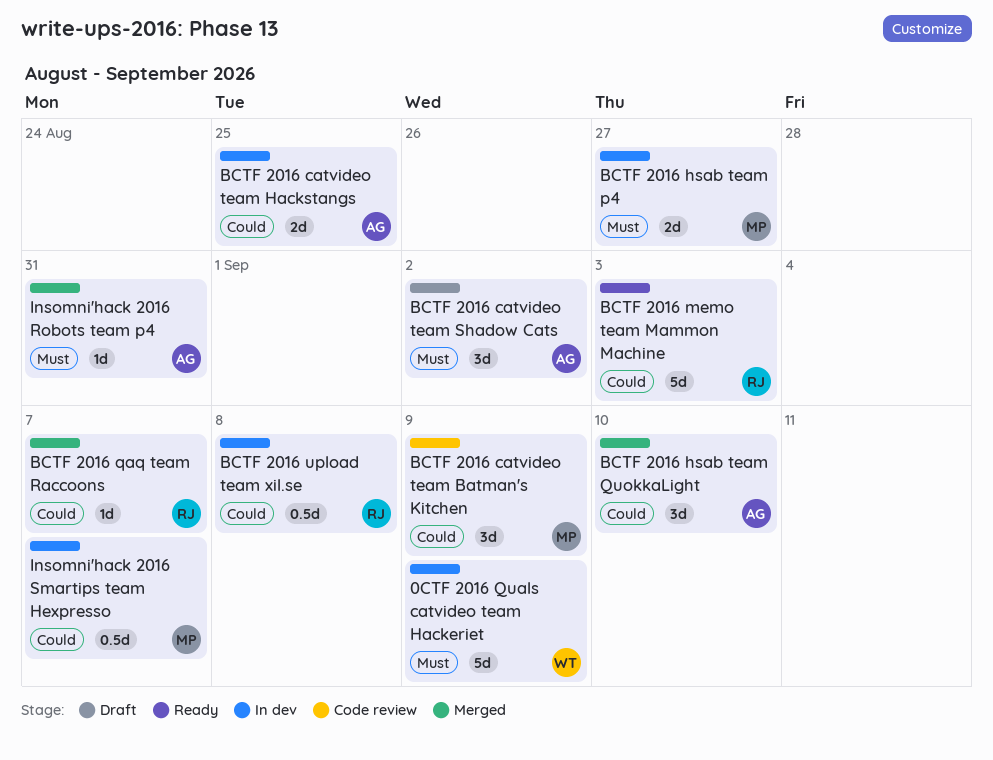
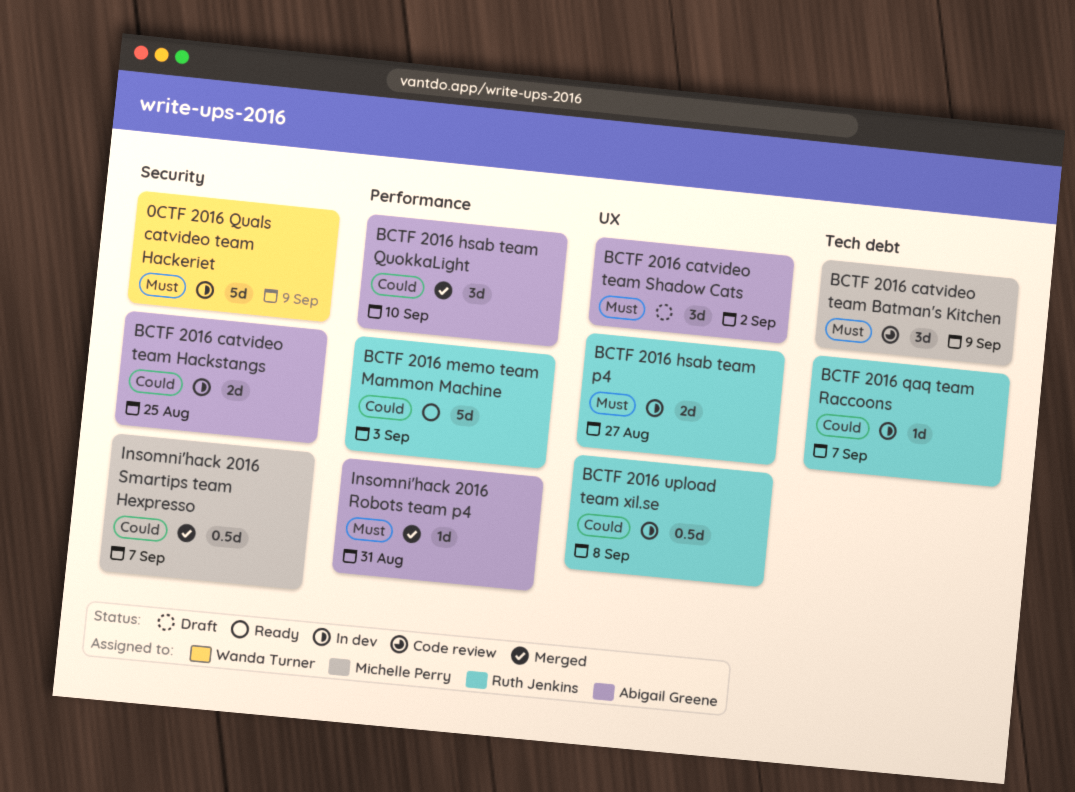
BCTF 2016 catvideo team Batman's Kitchen, priority: Could -> Must
BCTF 2016 hsab team p4, owner: Michelle Perry -> Ruth Jenkins
BCTF 2016 qaq team Raccoons, status: Merged -> In dev
Insomni'hack 2016 Smartips team Hexpresso, status: In dev -> Merged

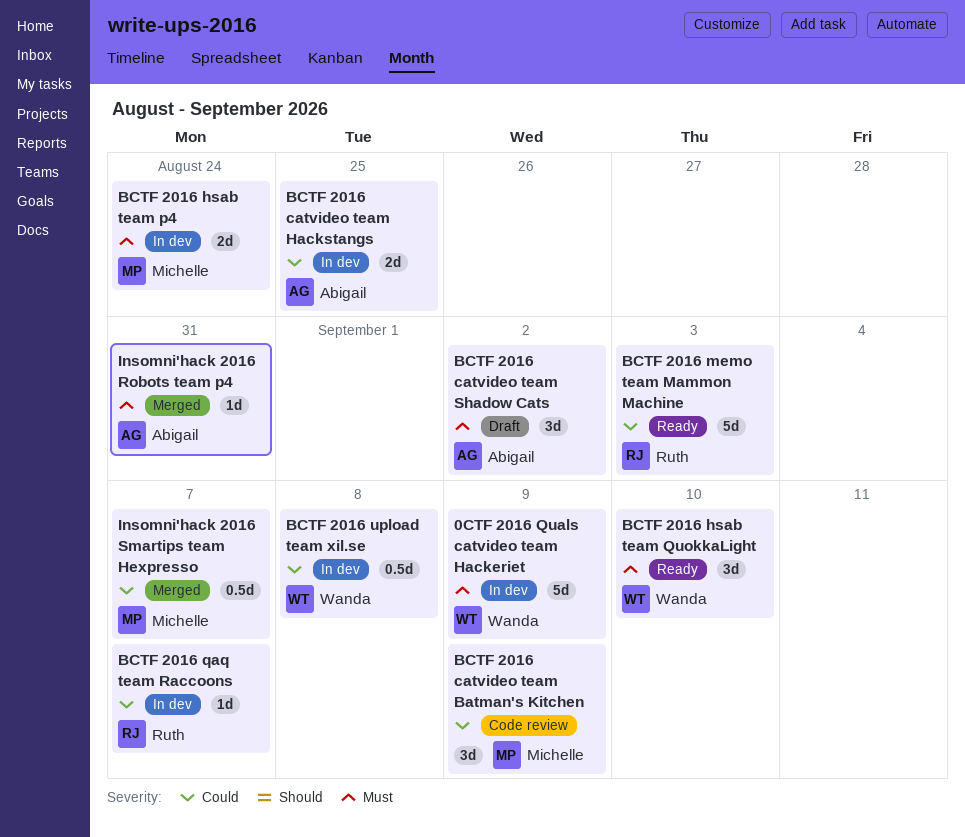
BCTF 2016 catvideo team Batman's Kitchen, priority: Must -> Could
BCTF 2016 hsab team p4, owner: Ruth Jenkins -> Michelle Perry
BCTF 2016 hsab team p4, due: Aug 27 -> Aug 24
BCTF 2016 hsab team QuokkaLight, status: Merged -> Ready
BCTF 2016 hsab team QuokkaLight, owner: Abigail Greene -> Wanda Turner
BCTF 2016 hsab team QuokkaLight, priority: Could -> Must
BCTF 2016 upload team xil.se, owner: Ruth Jenkins -> Wanda Turner

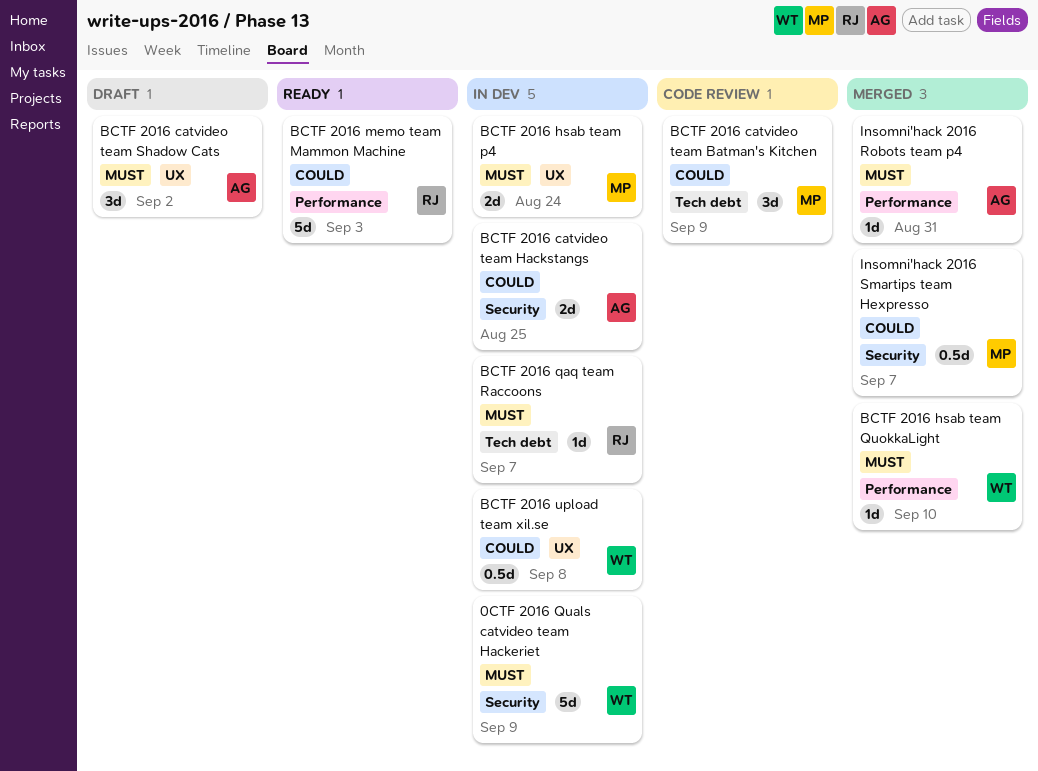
BCTF 2016 hsab team QuokkaLight, status: Ready -> Merged
BCTF 2016 hsab team QuokkaLight, estimate: 3d -> 1d
BCTF 2016 qaq team Raccoons, priority: Could -> Must

